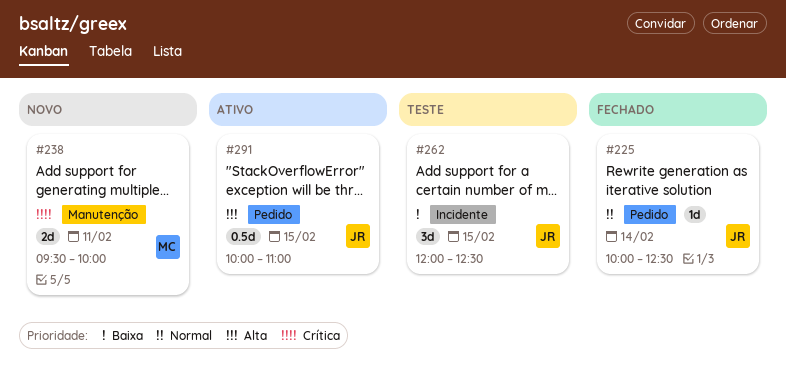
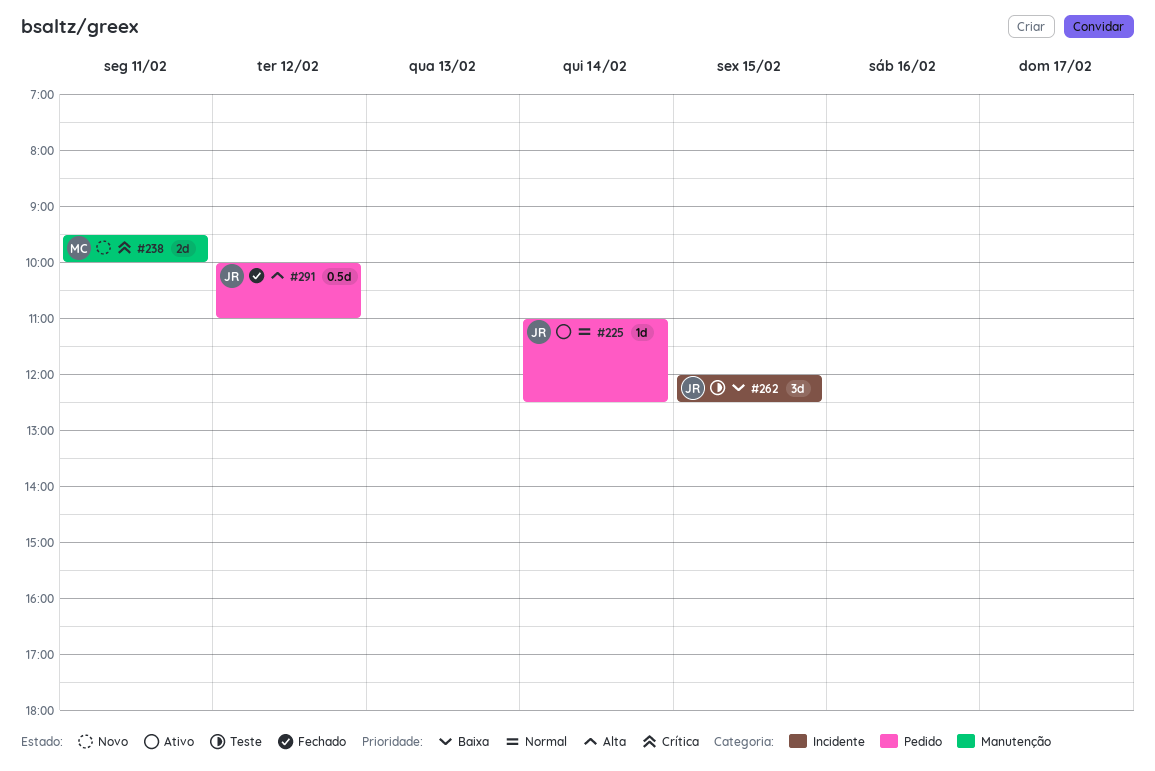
#225, status: Fechado -> Ativo
#225, begins: 10:00 -> 11:00
#291, status: Ativo -> Fechado
#291, day: Feb 15 -> Feb 12

